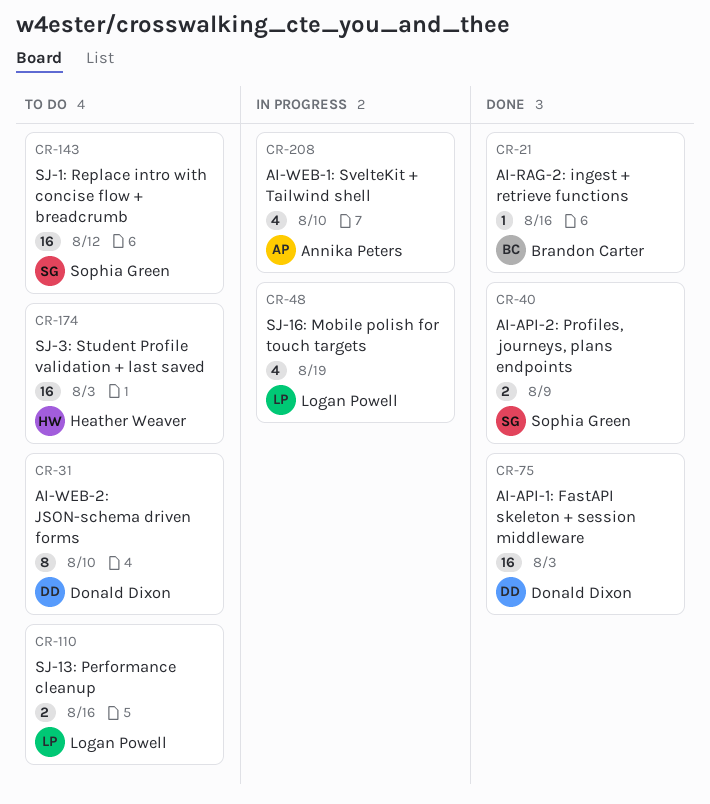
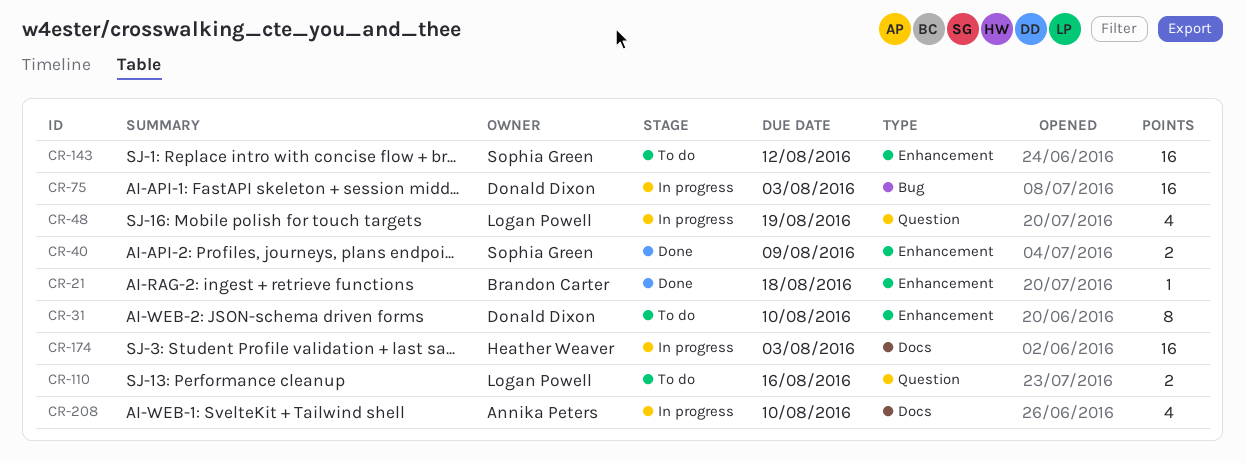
CR-21, due: Aug 16 -> Aug 18
CR-75, status: Done -> In progress
CR-174, status: To do -> In progress

